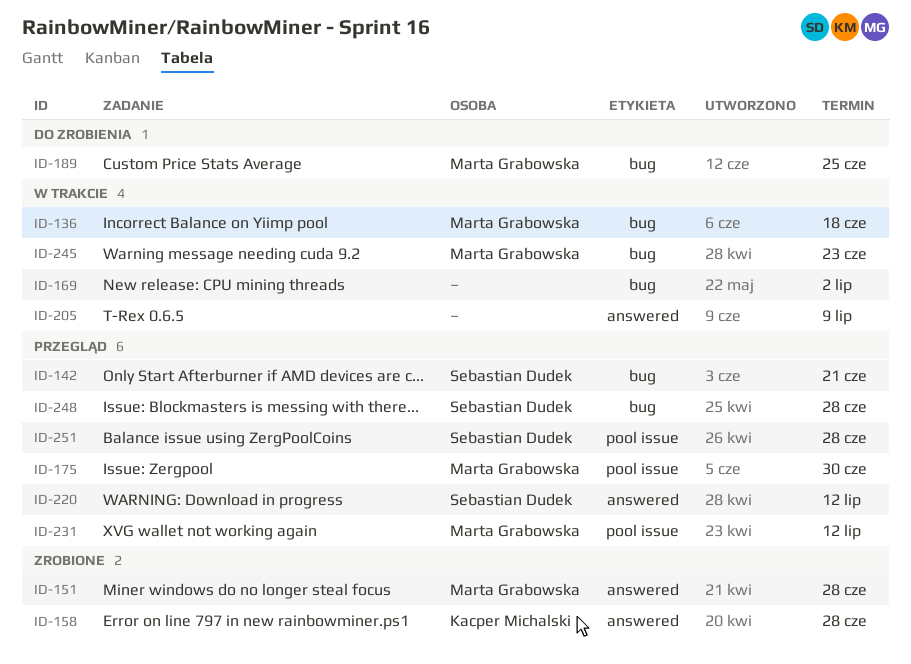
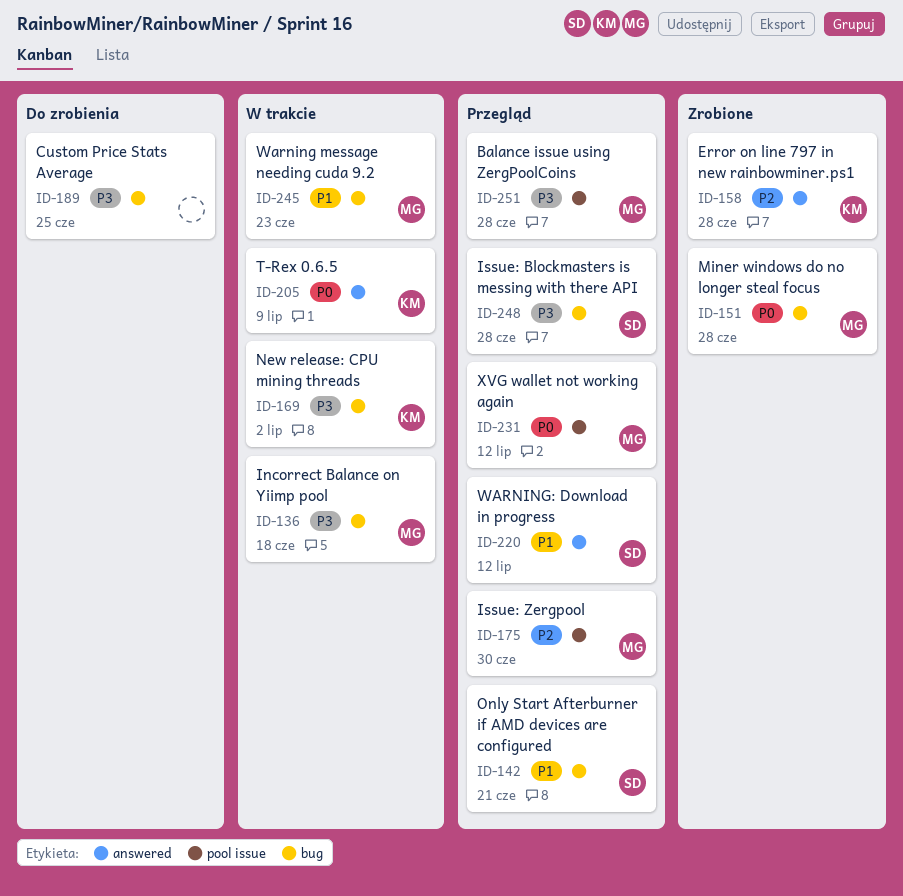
ID-151, label: answered -> bug
ID-169, owner: none -> Kacper Michalski
ID-189, owner: Marta Grabowska -> none
ID-205, owner: none -> Kacper Michalski
ID-251, owner: Sebastian Dudek -> Marta Grabowska

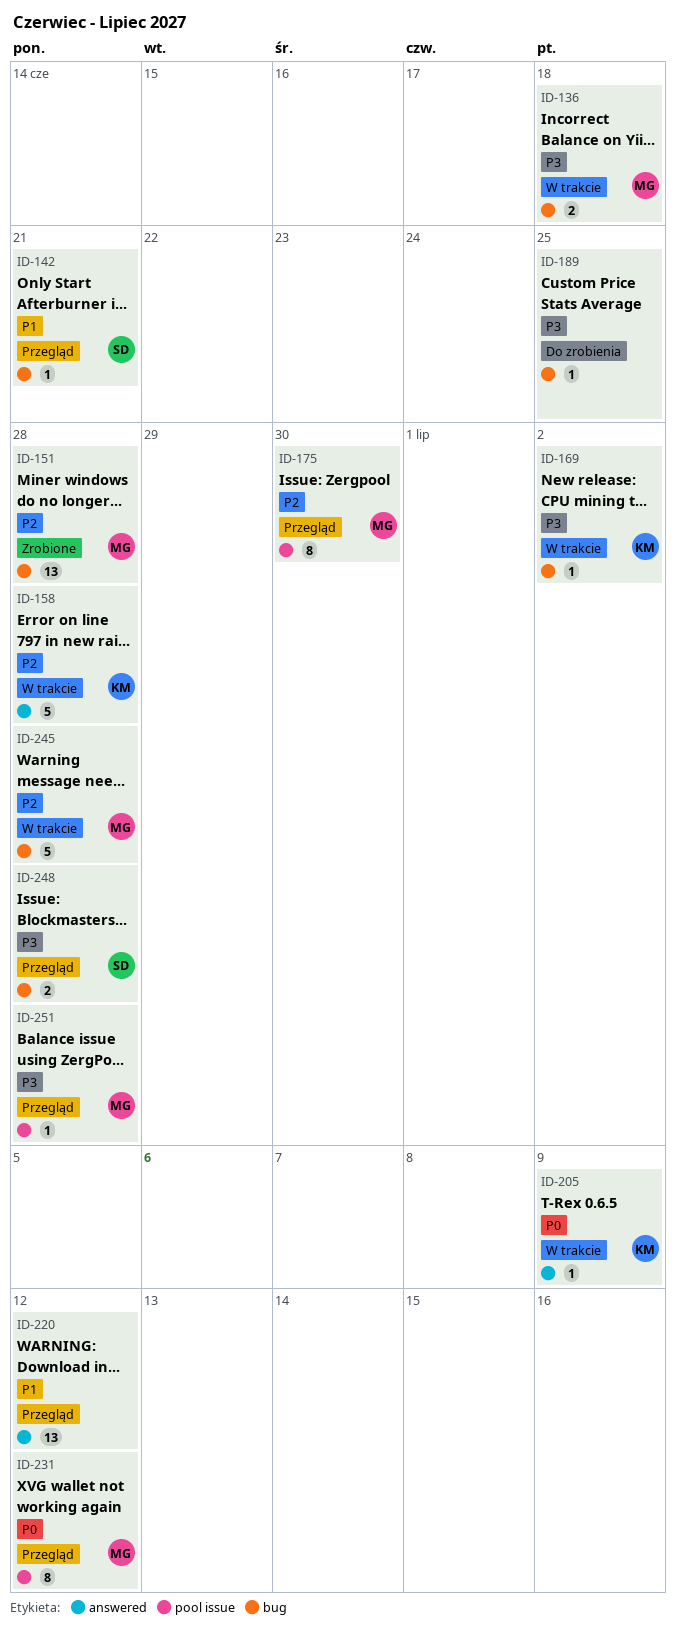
ID-151, priority: P0 -> P2
ID-158, status: Zrobione -> W trakcie
ID-220, owner: SD -> none
ID-245, priority: P1 -> P2
ID-245, due: Jun 23 -> Jun 28

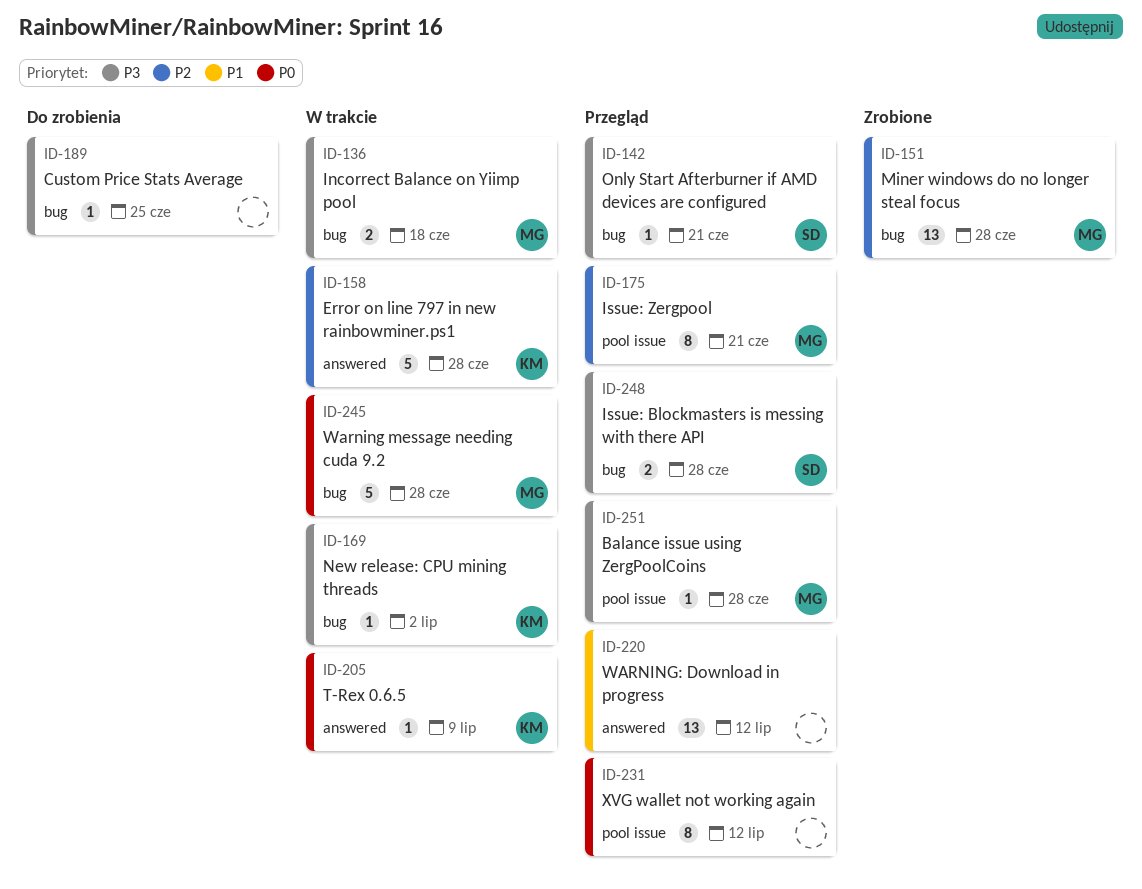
ID-142, priority: P1 -> P3
ID-175, due: Jun 30 -> Jun 21
ID-231, owner: MG -> none
ID-245, priority: P2 -> P0

